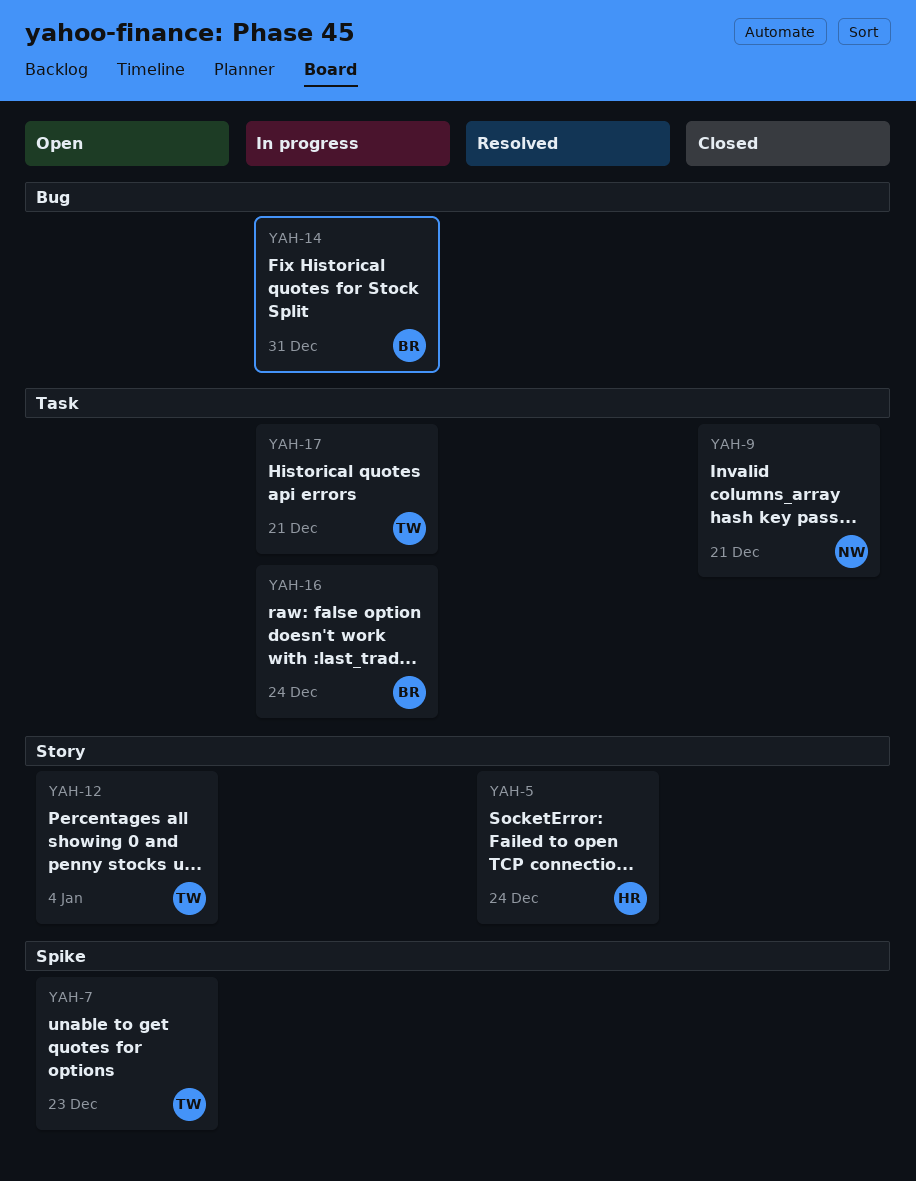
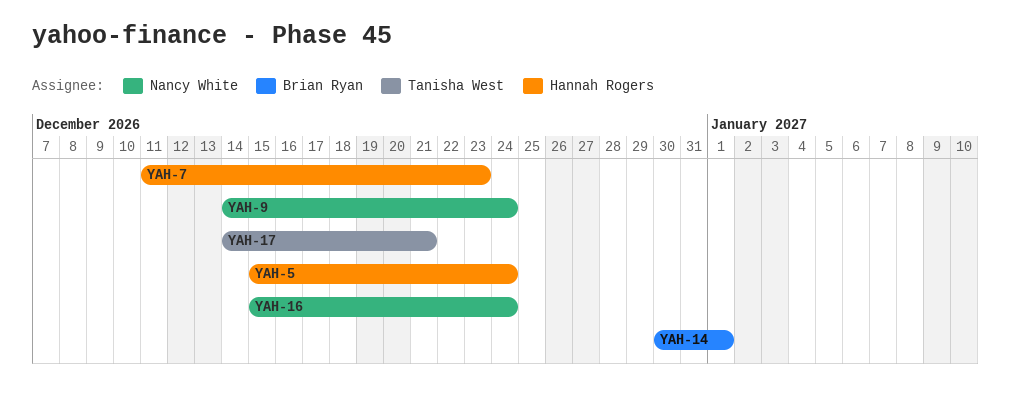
YAH-7, owner: Tanisha West -> Hannah Rogers
YAH-9, due: Dec 21 -> Dec 24
YAH-12: present -> none
YAH-14, due: Dec 31 -> Jan 1
YAH-16, owner: Brian Ryan -> Nancy White

